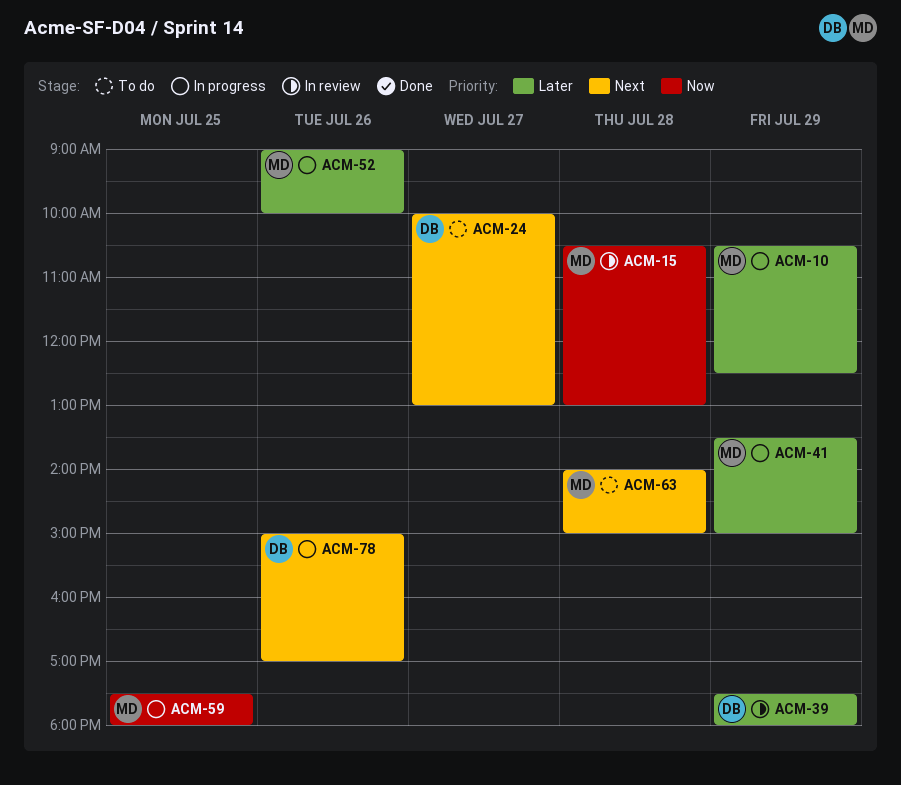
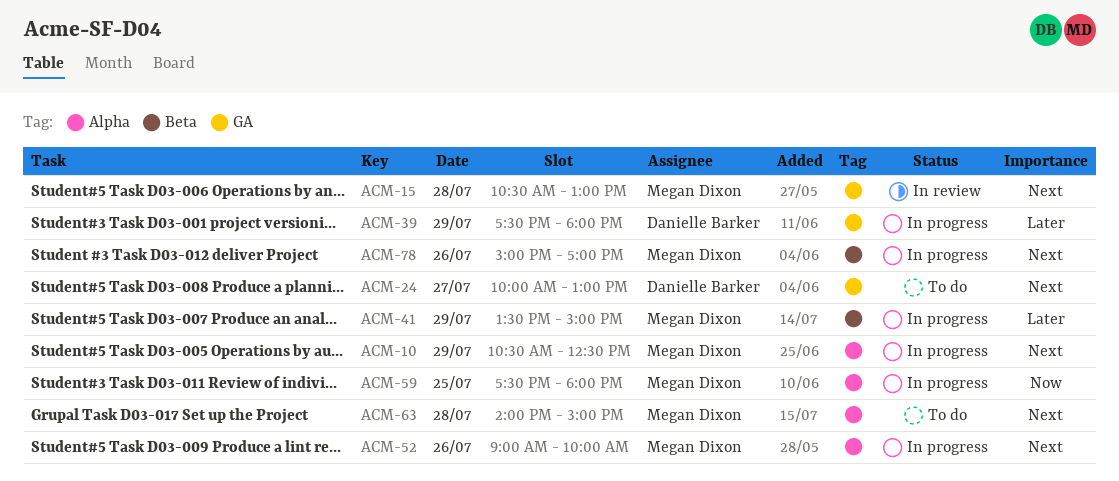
ACM-10, priority: Later -> Next
ACM-15, priority: Now -> Next
ACM-39, status: In review -> In progress
ACM-52, priority: Later -> Next
ACM-78, owner: Danielle Barker -> Megan Dixon

